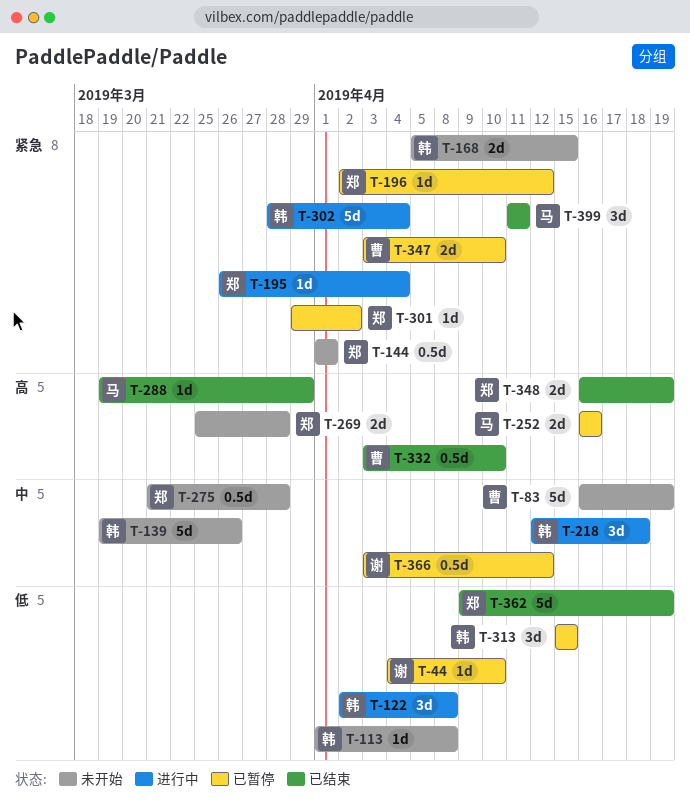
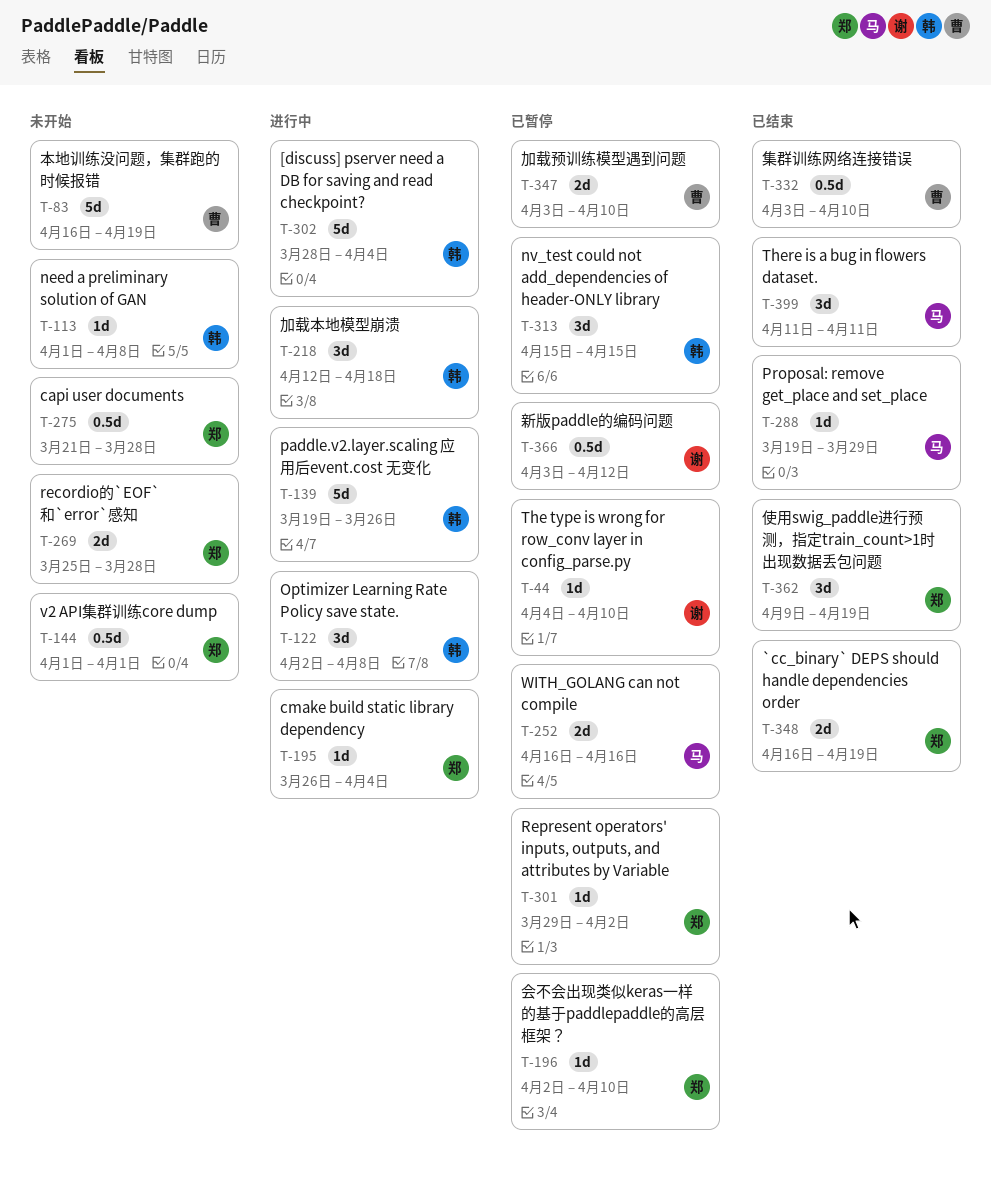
T-139, status: 未开始 -> 进行中
T-168: present -> none
T-196, due: Apr 12 -> Apr 10
T-362, estimate: 5d -> 3d

